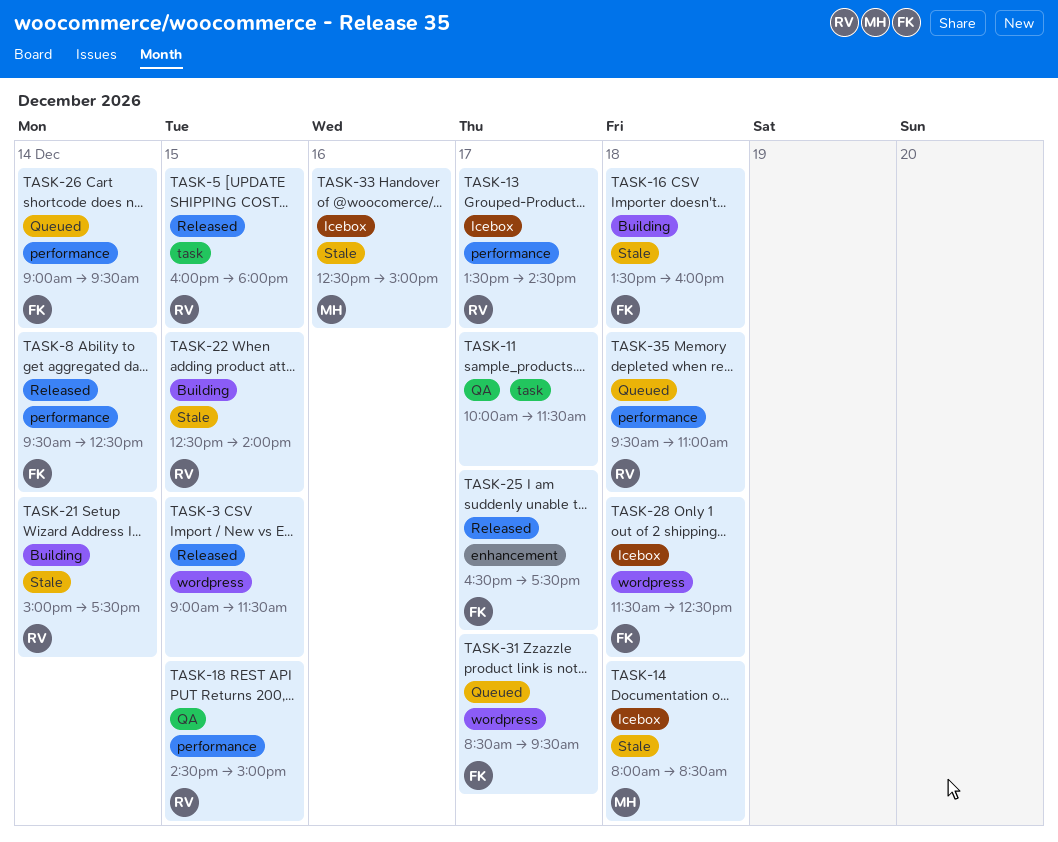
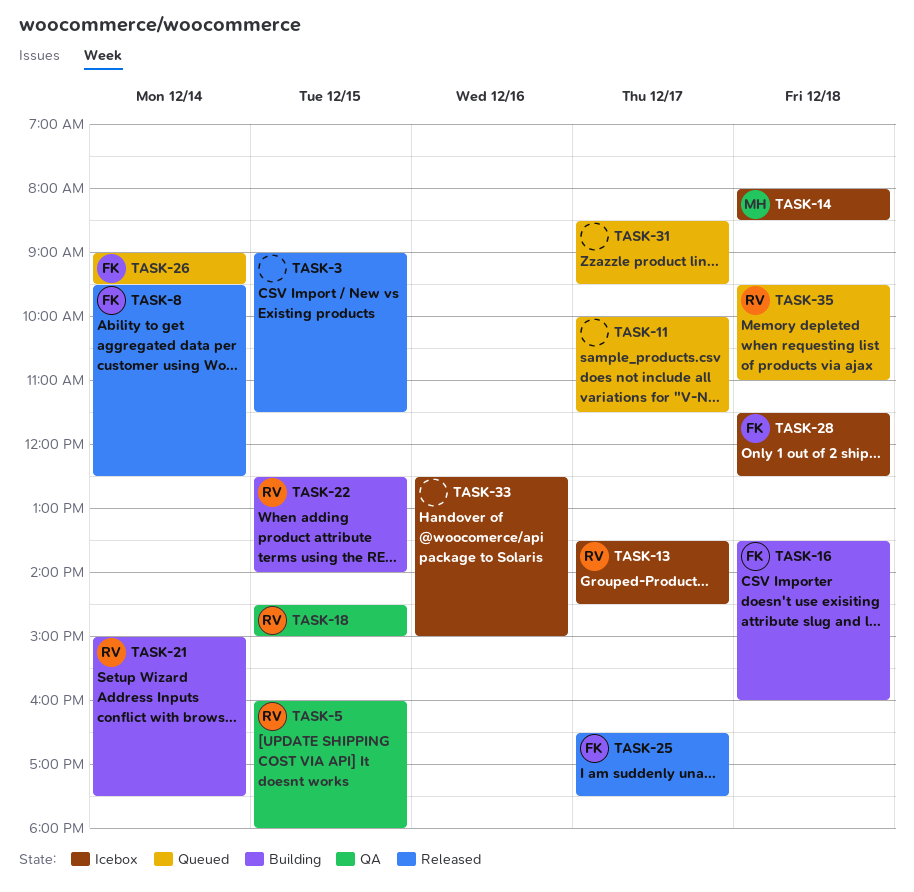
TASK-5, status: Released -> QA
TASK-11, status: QA -> Queued
TASK-31, owner: FK -> none
TASK-33, owner: MH -> none

